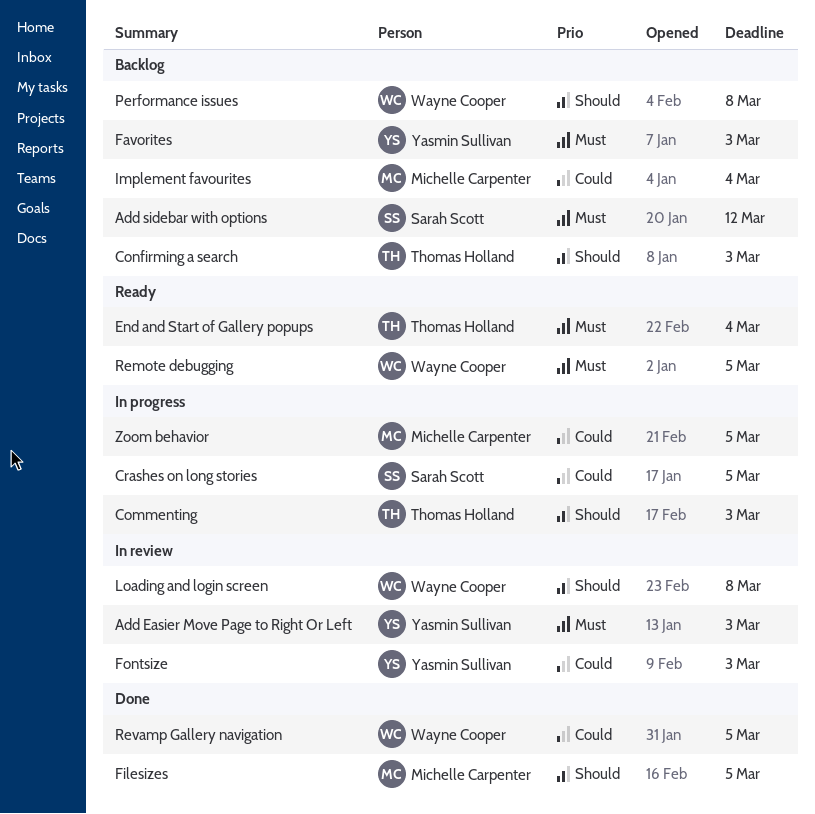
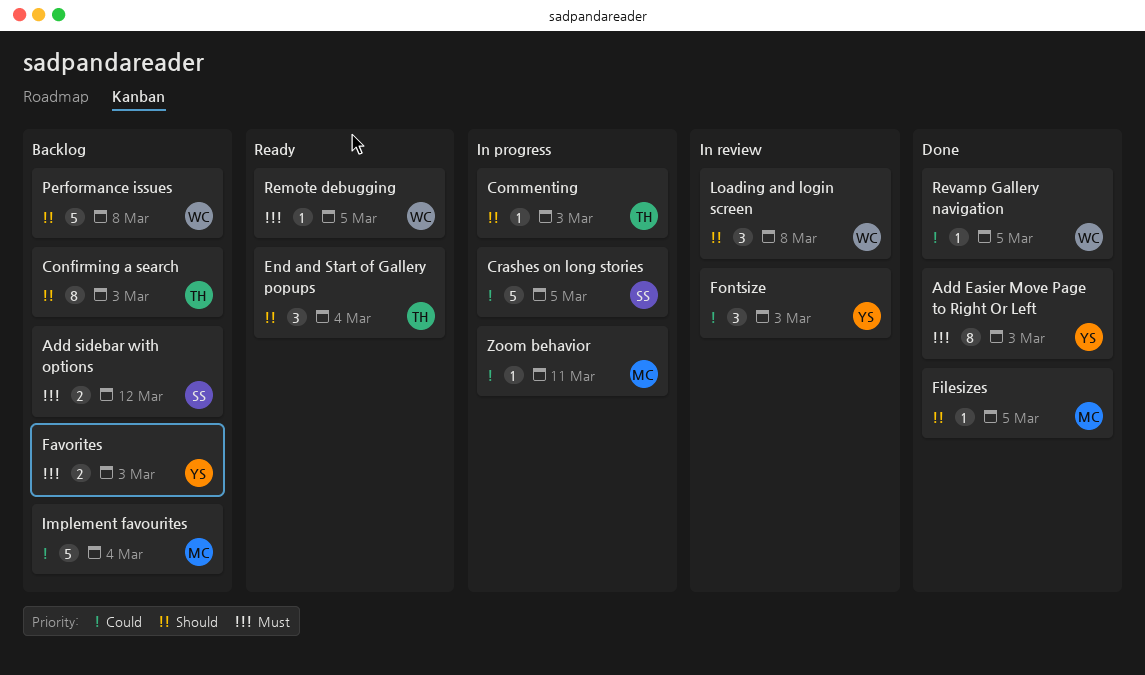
Add Easier Move Page to Right Or Left, status: In review -> Done
End and Start of Gallery popups, priority: Must -> Should
Zoom behavior, due: Mar 5 -> Mar 11

